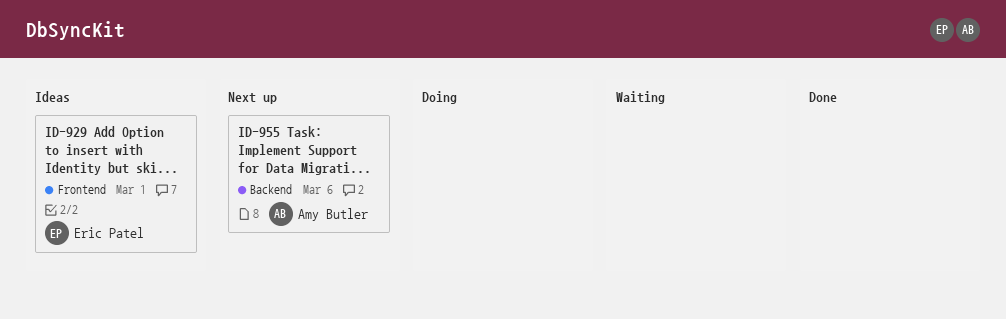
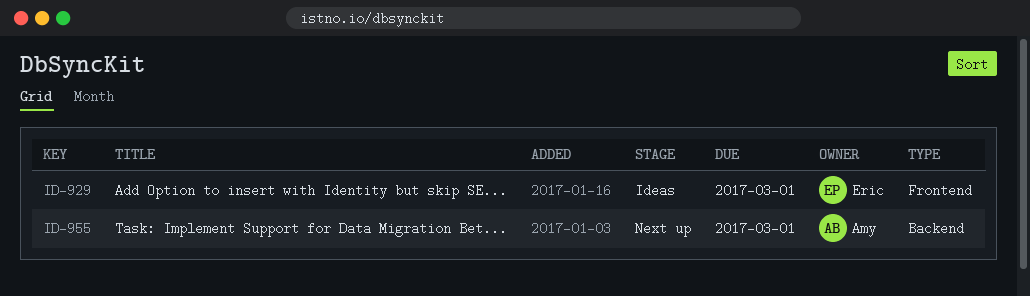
ID-955, due: Mar 6 -> Mar 1

